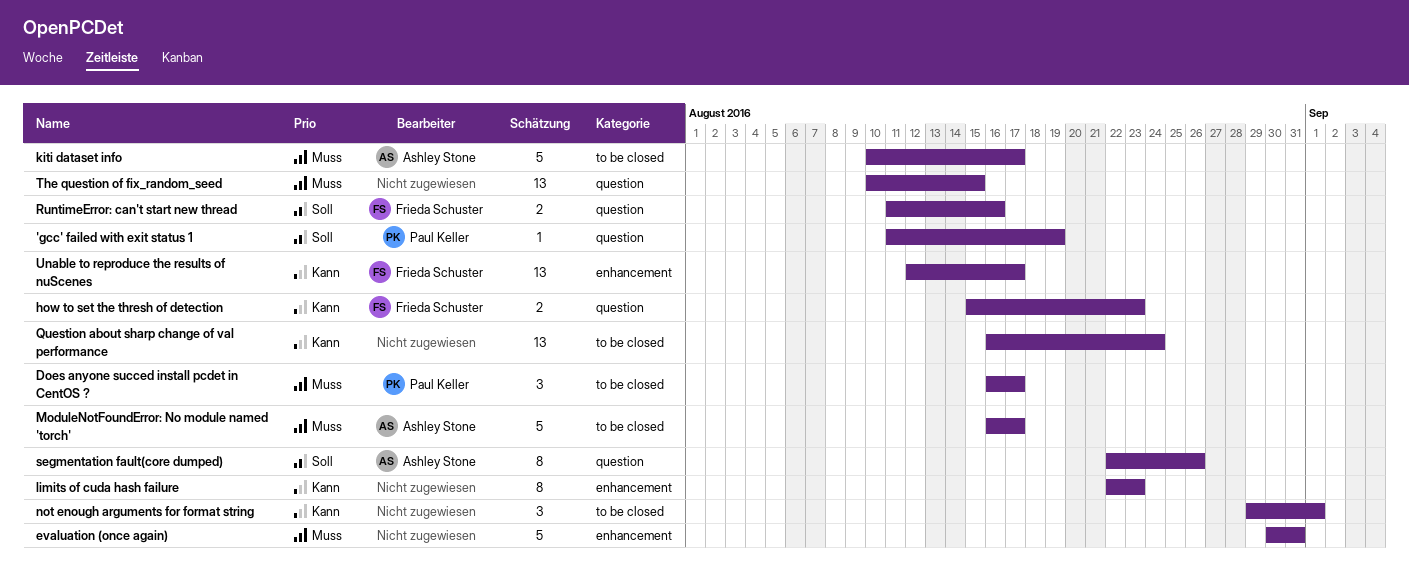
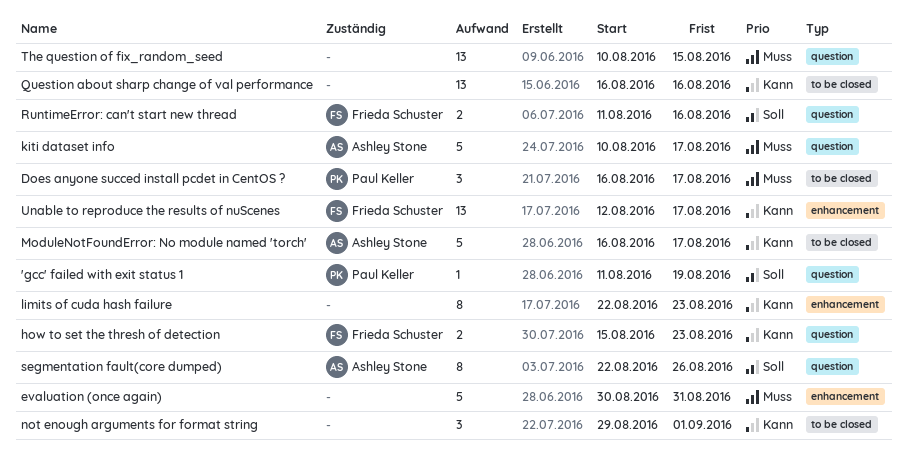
kiti dataset info, label: to be closed -> question
ModuleNotFoundError: No module named 'torch', priority: Muss -> Kann
Question about sharp change of val performance, due: Aug 24 -> Aug 16

